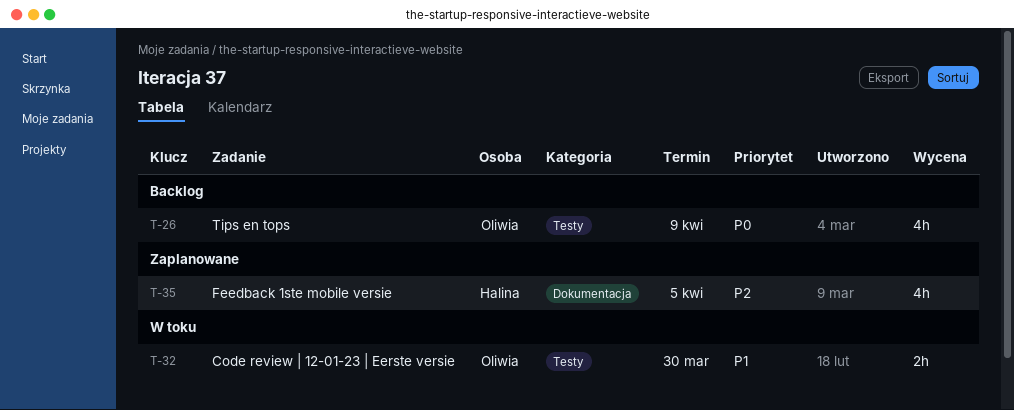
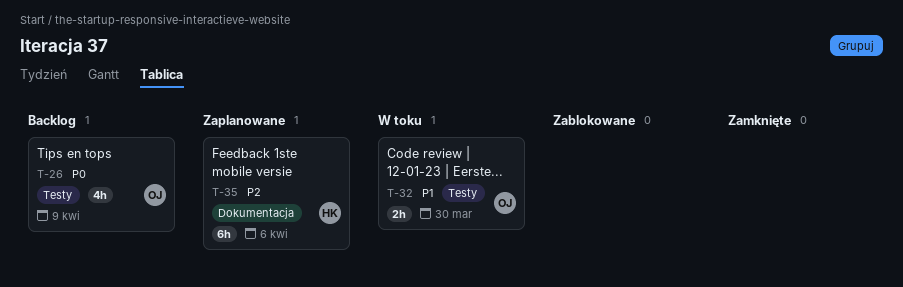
T-35, estimate: 4h -> 6h
T-35, due: Apr 5 -> Apr 6

